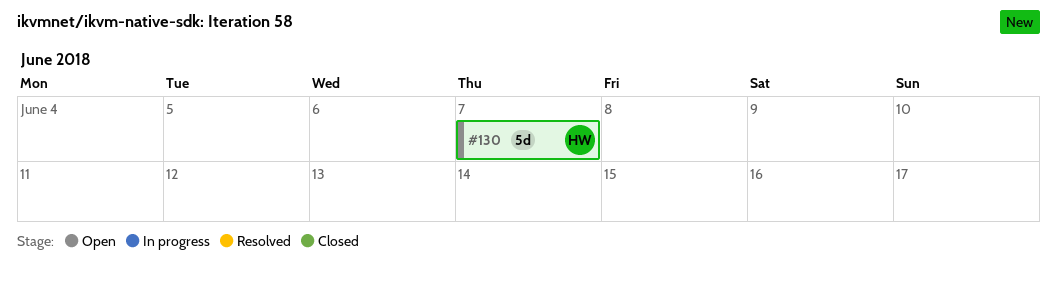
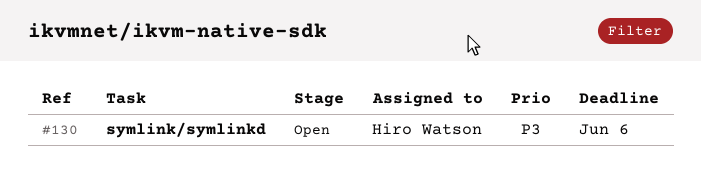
#130, due: Jun 7 -> Jun 6

